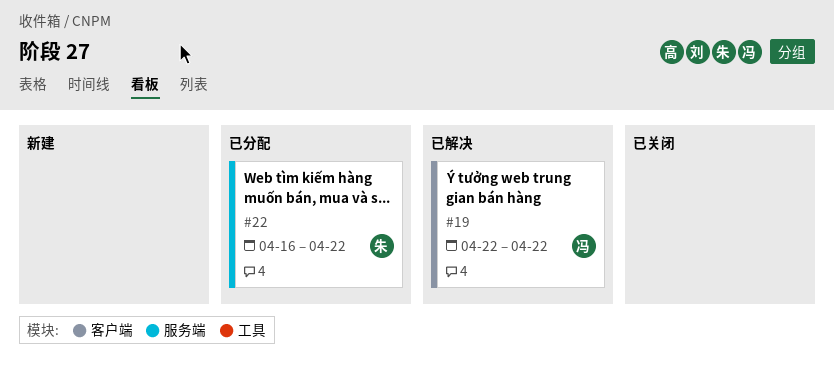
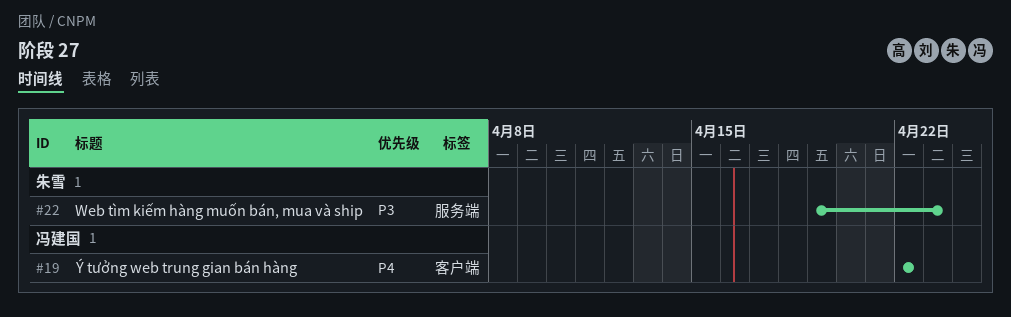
#22, start: Apr 16 -> Apr 19
#22, due: Apr 22 -> Apr 23

